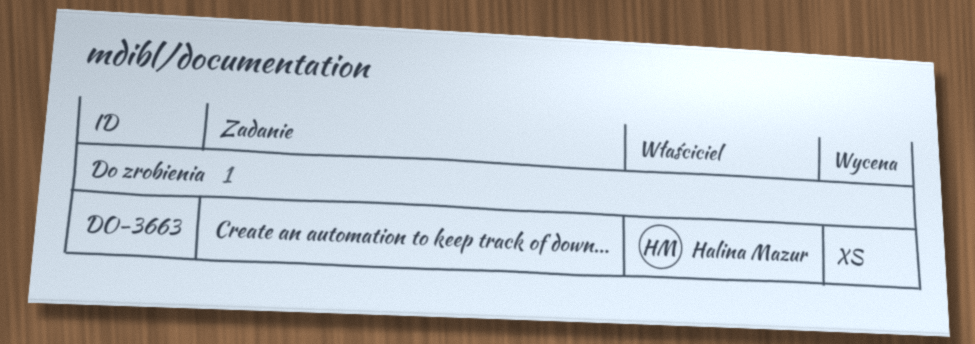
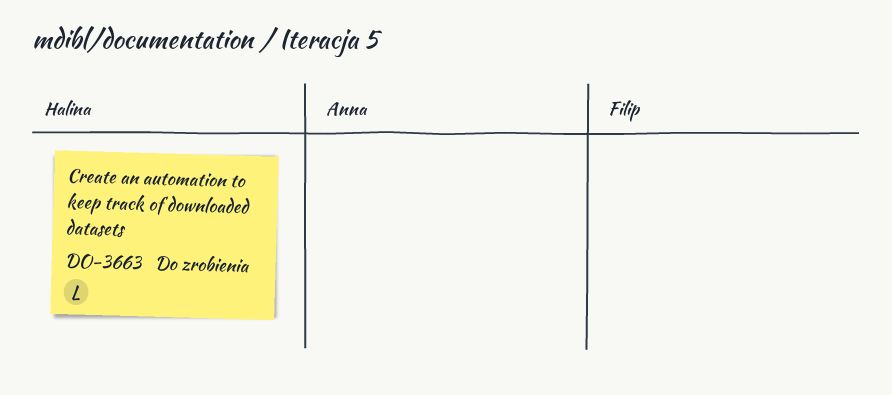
DO-3663, estimate: XS -> L

